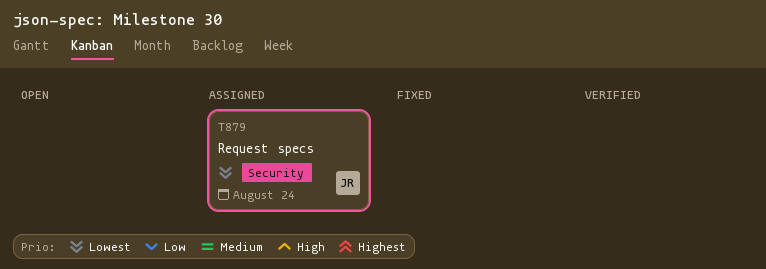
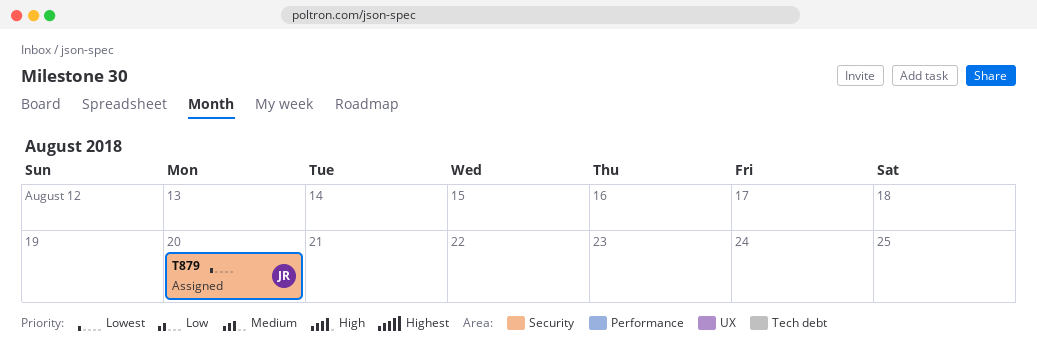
T879, due: Aug 24 -> Aug 20

